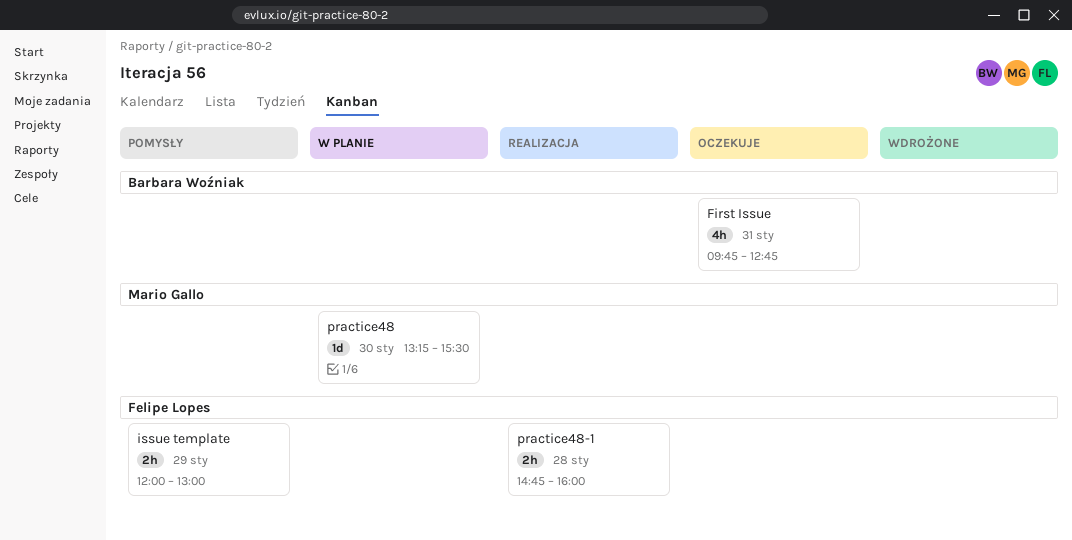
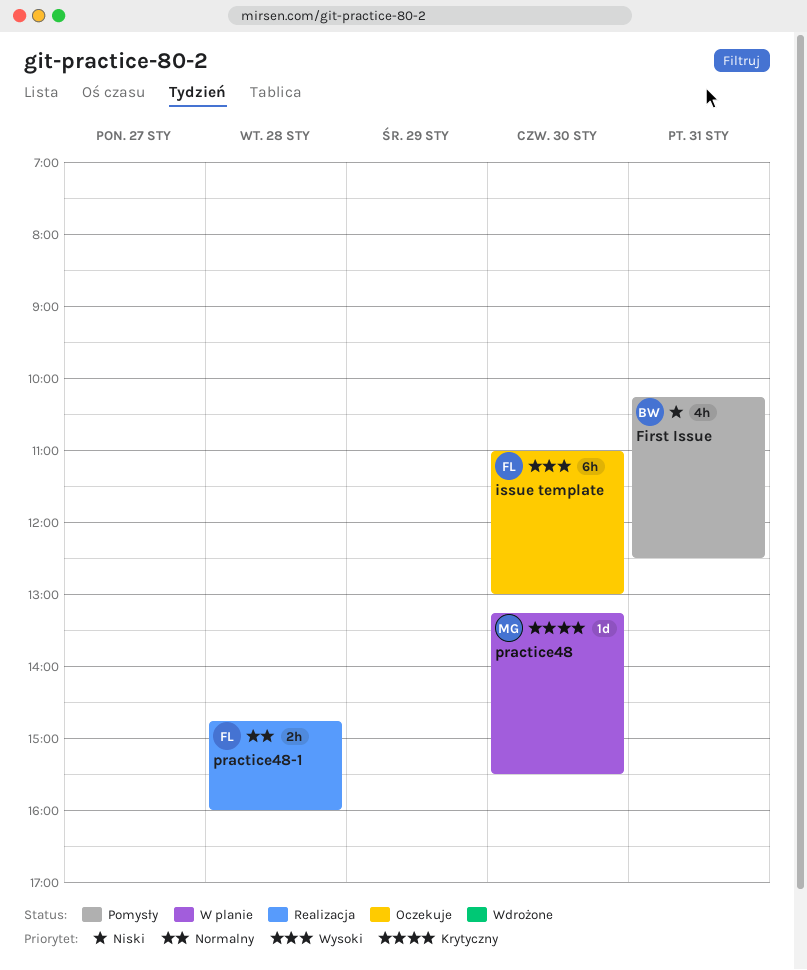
First Issue, status: Oczekuje -> Pomysły
First Issue, begins: 09:45 -> 10:15
First Issue, ends: 12:45 -> 12:30
issue template, status: Pomysły -> Oczekuje
issue template, estimate: 2h -> 6h
issue template, day: Jan 29 -> Jan 30
issue template, begins: 12:00 -> 11:00

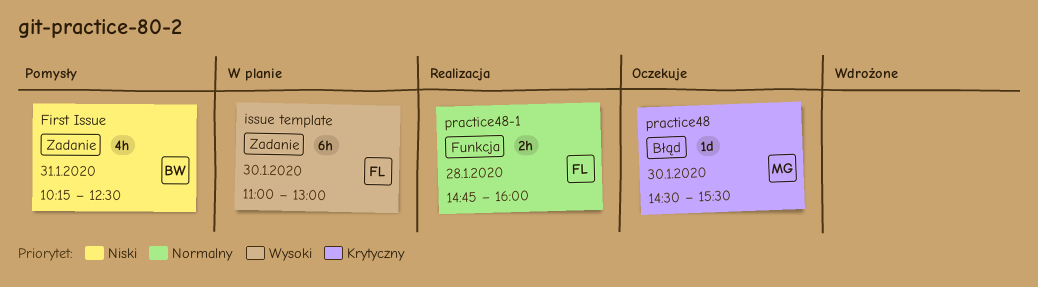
issue template, status: Oczekuje -> W planie
practice48, status: W planie -> Oczekuje
practice48, begins: 13:15 -> 14:30

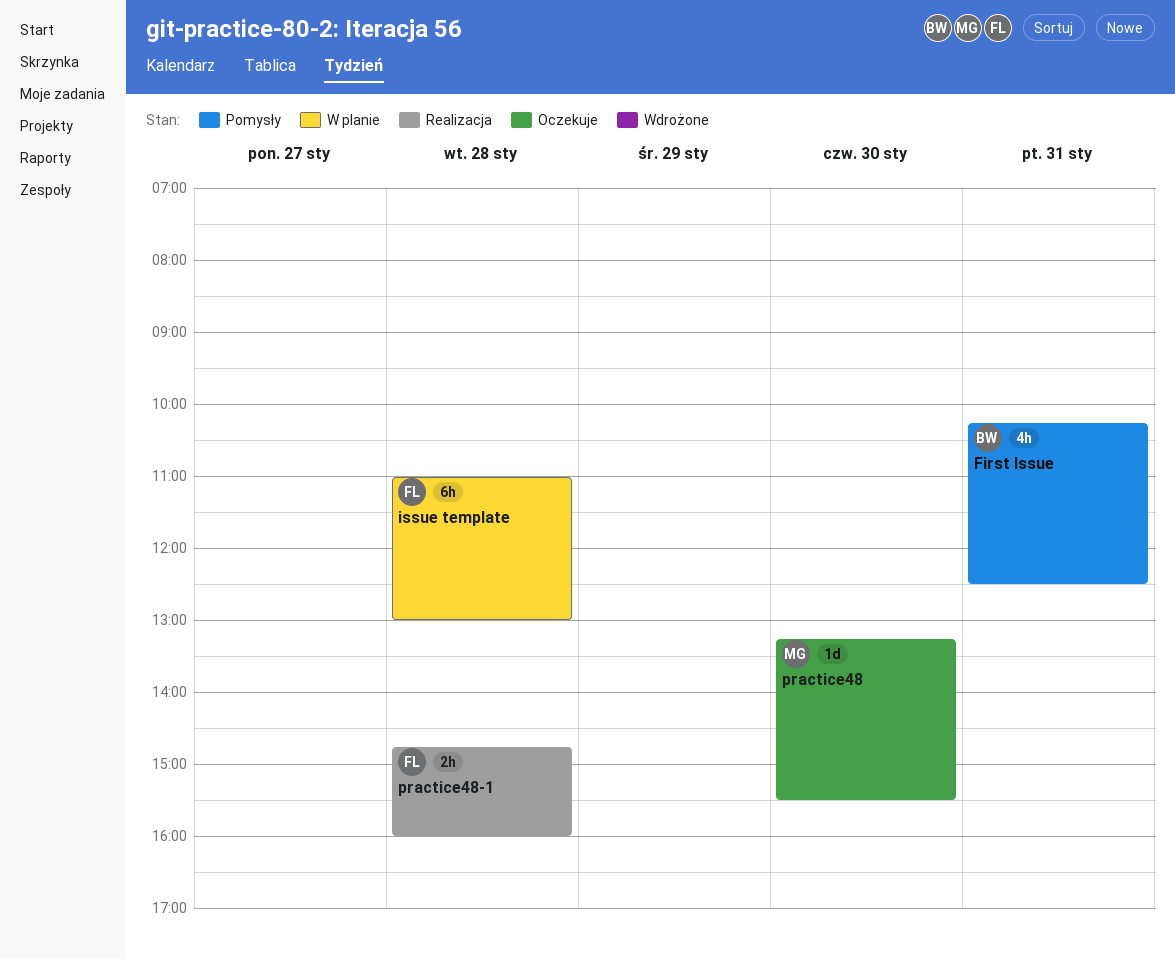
issue template, day: Jan 30 -> Jan 28
practice48, begins: 14:30 -> 13:15

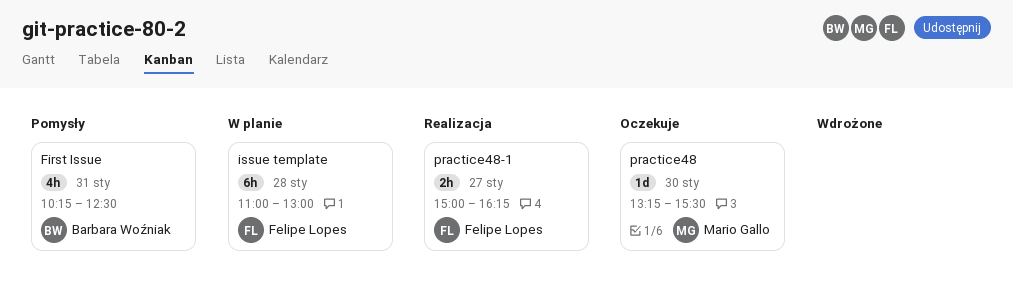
practice48-1, day: Jan 28 -> Jan 27
practice48-1, begins: 14:45 -> 15:00
practice48-1, ends: 16:00 -> 16:15

